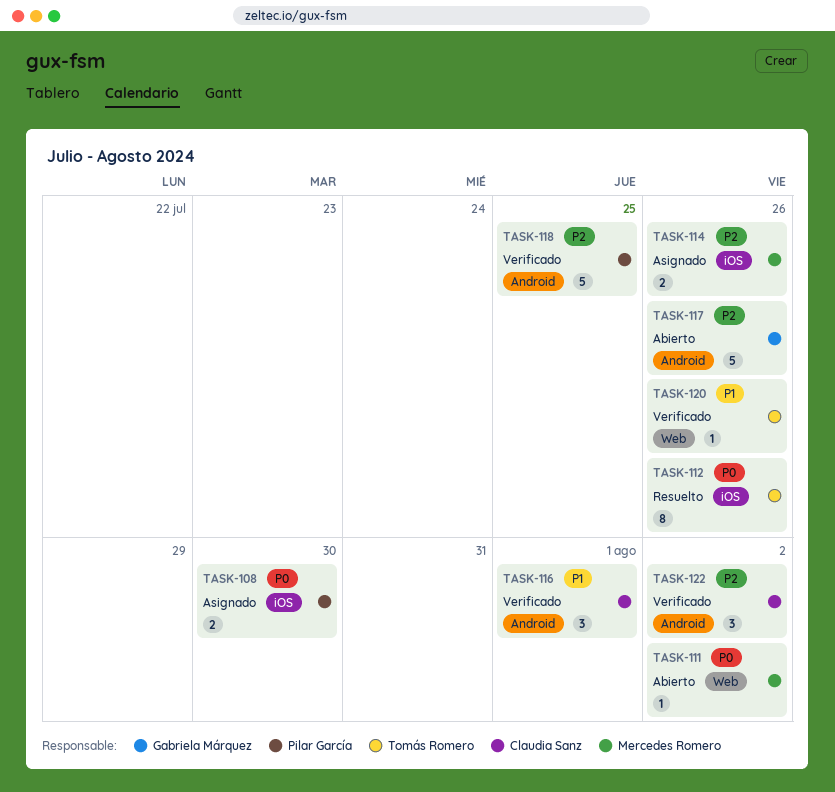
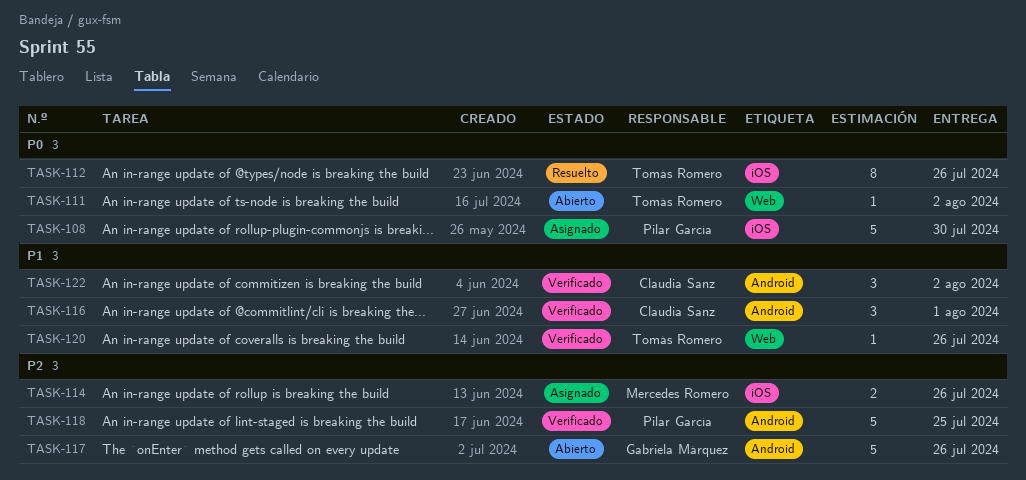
TASK-108, estimate: 2 -> 5
TASK-111, owner: Mercedes Romero -> Tomás Romero
TASK-122, priority: P2 -> P1

